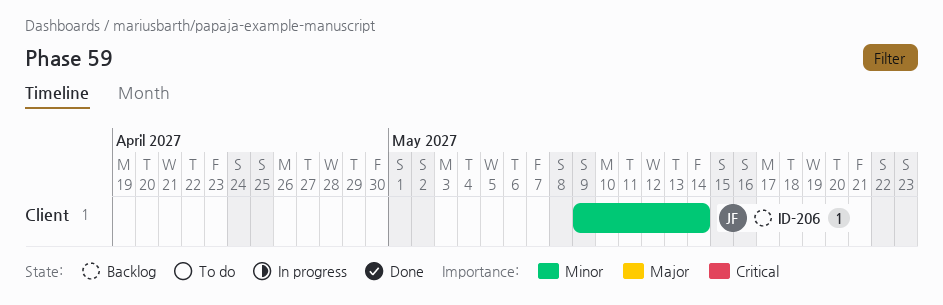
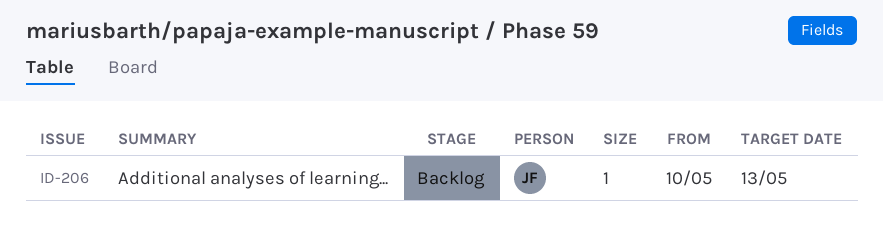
ID-206, start: May 9 -> May 10
ID-206, due: May 14 -> May 13

